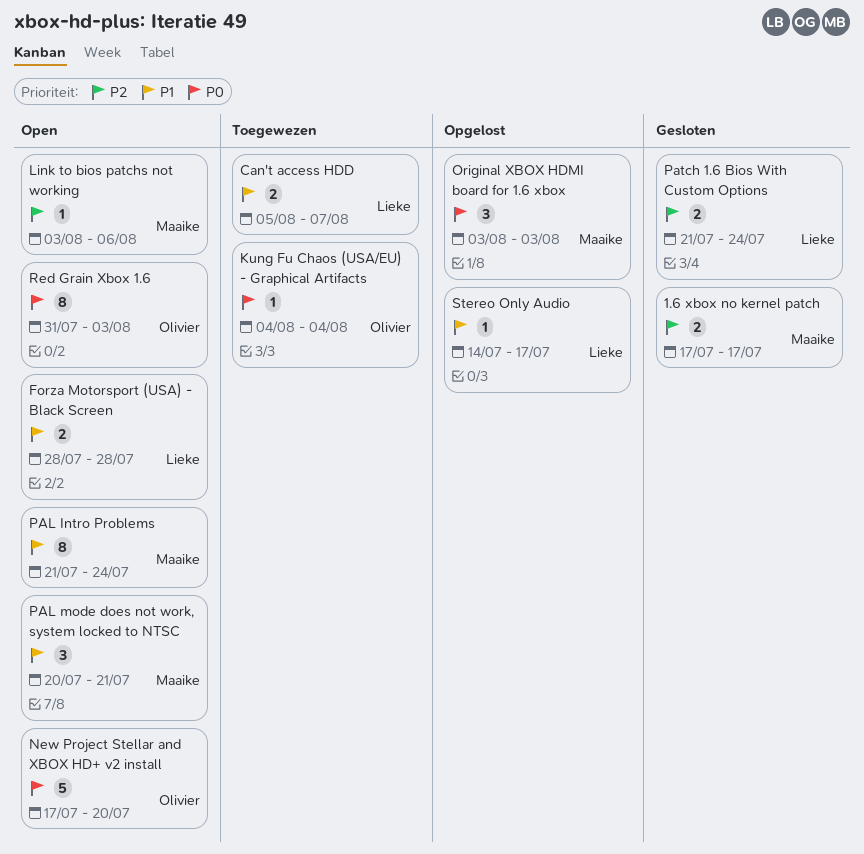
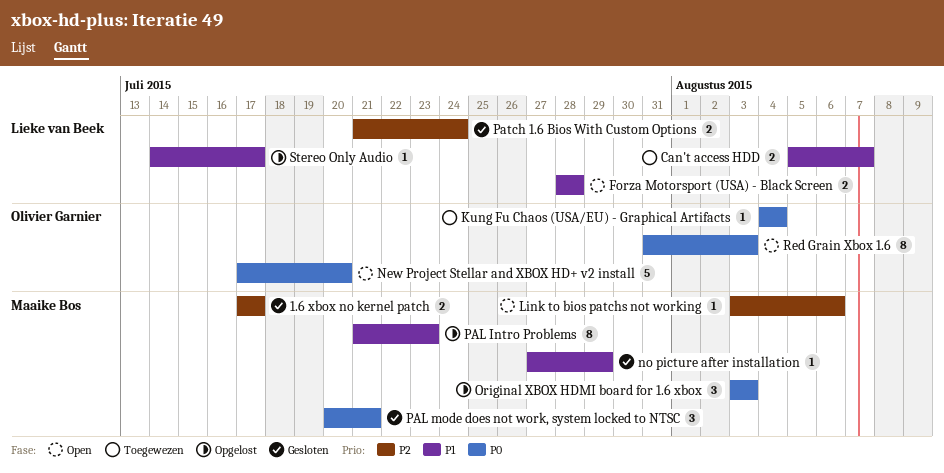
no picture after installation: none -> present
PAL Intro Problems, status: Open -> Opgelost
PAL Intro Problems, due: Jul 24 -> Jul 23
PAL mode does not work, system locked to NTSC, status: Open -> Gesloten
PAL mode does not work, system locked to NTSC, priority: P1 -> P0

